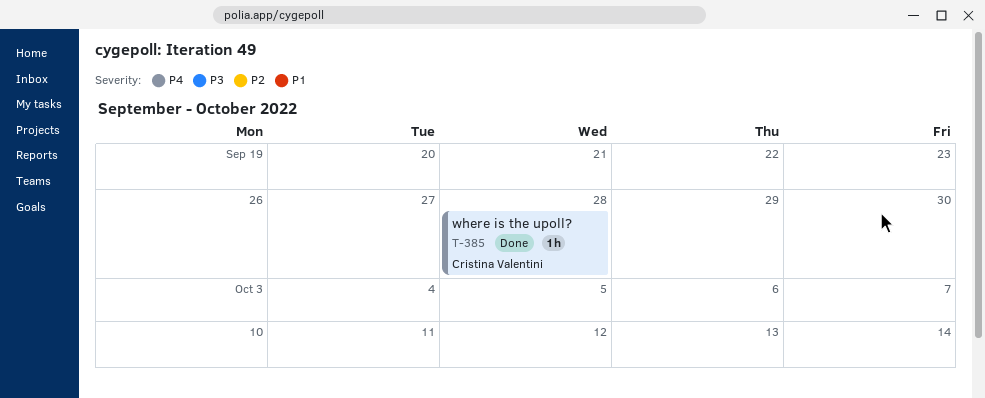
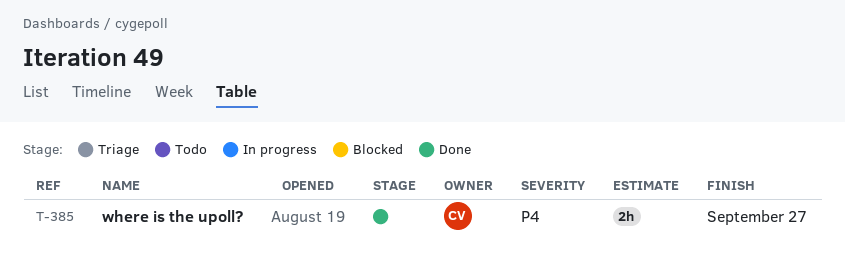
T-385, estimate: 1h -> 2h
T-385, due: Sep 28 -> Sep 27

